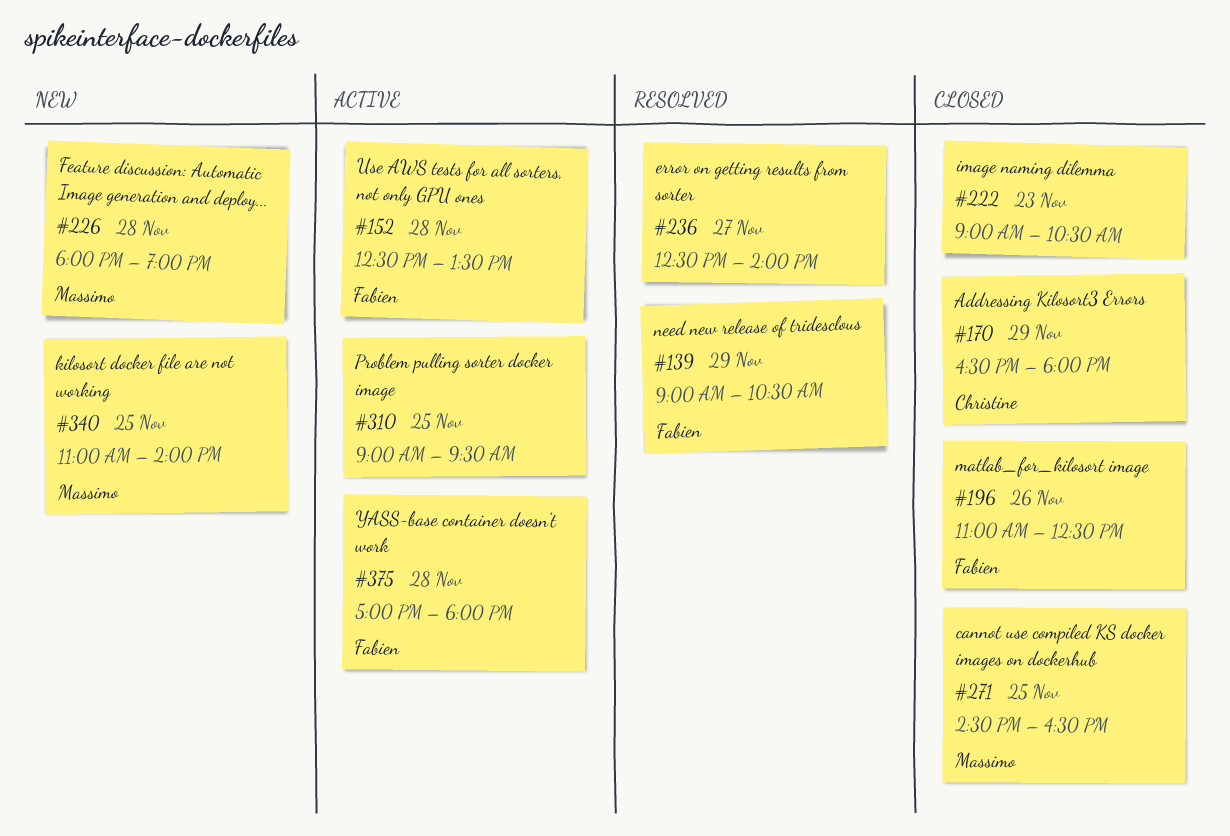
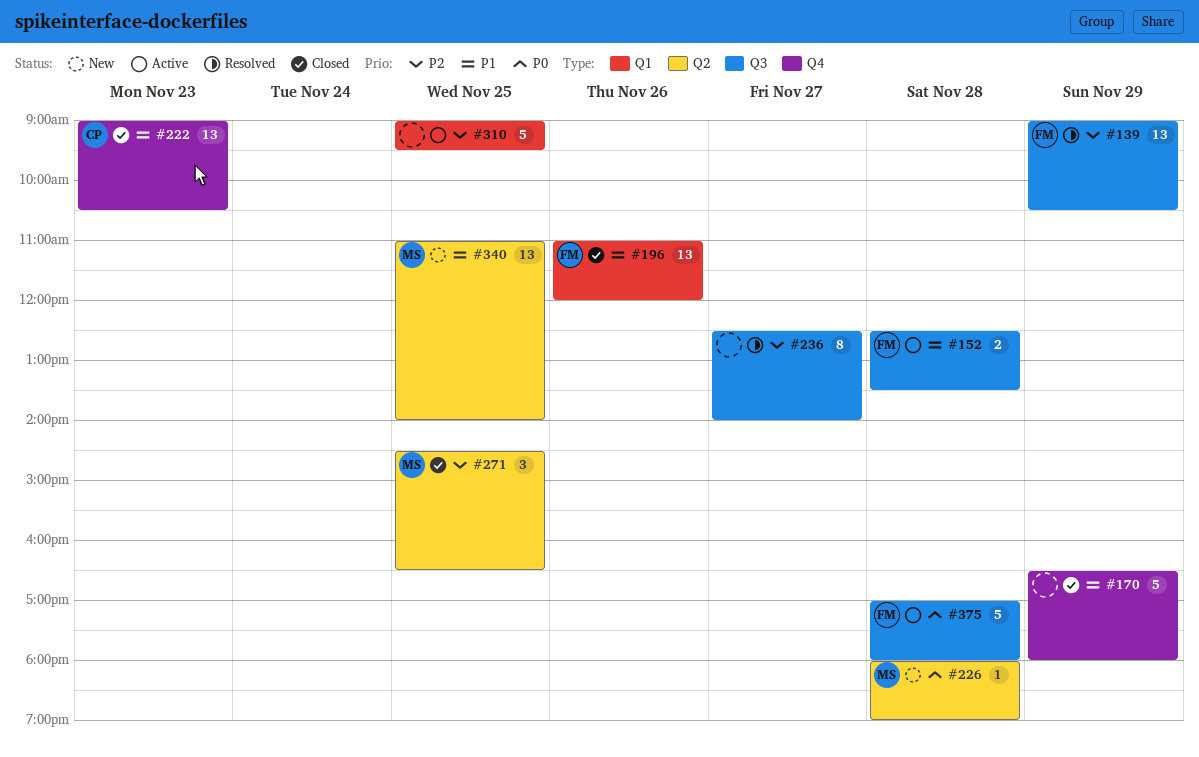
#170, owner: Christine -> none
#196, ends: 12:30 -> 12:00
#222, owner: none -> Christine

